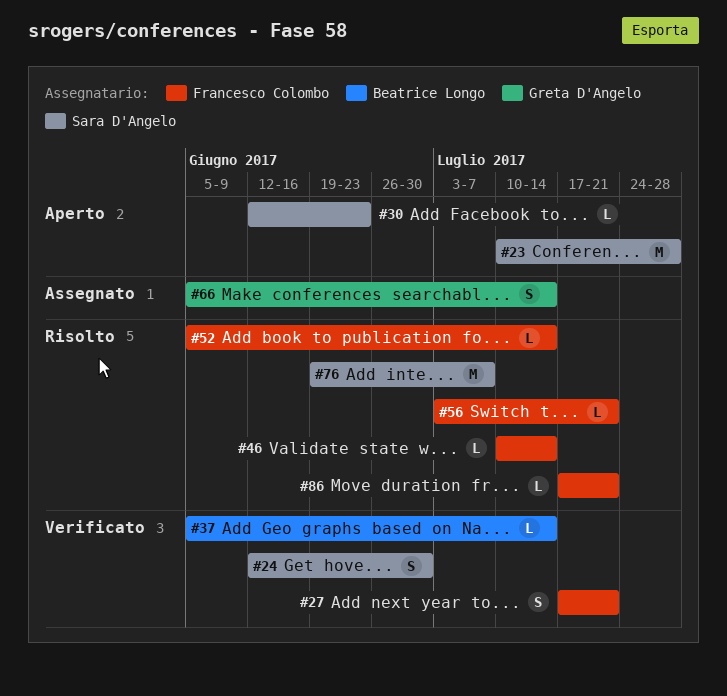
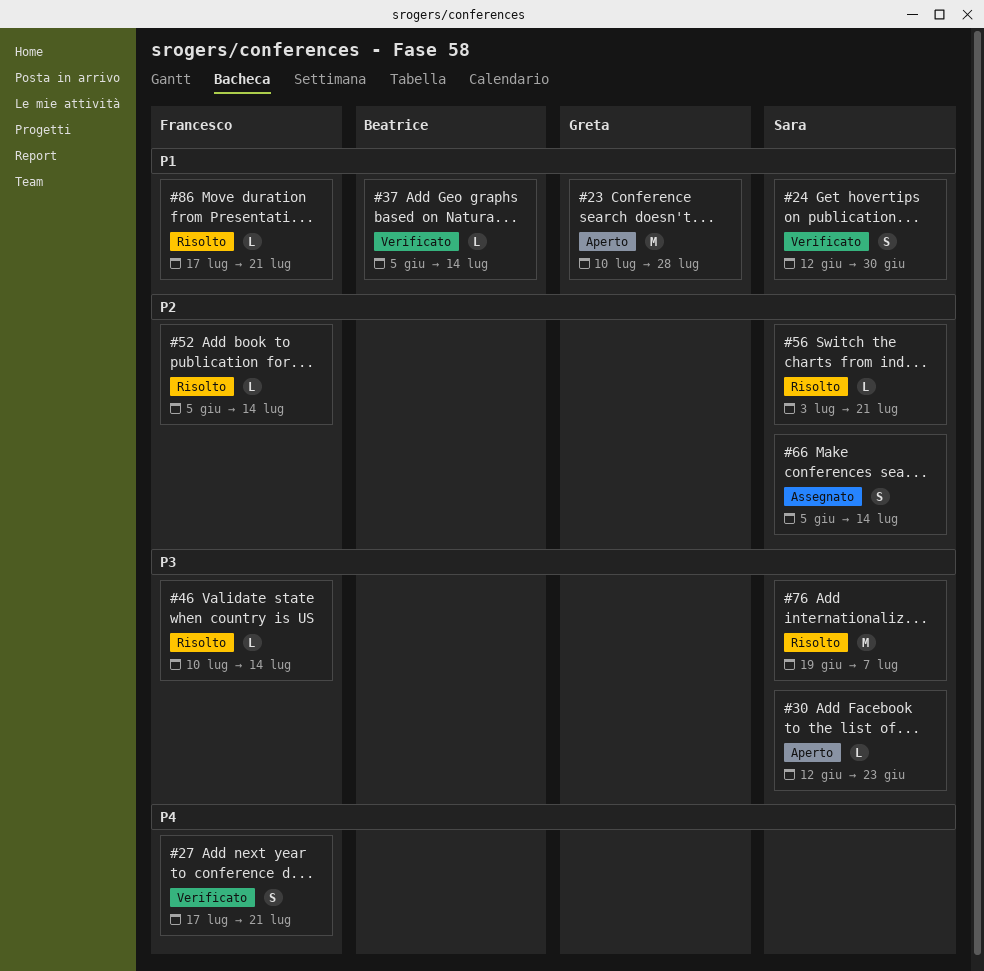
#23, owner: Sara D'Angelo -> Greta D'Angelo
#56, owner: Francesco Colombo -> Sara D'Angelo
#66, owner: Greta D'Angelo -> Sara D'Angelo

